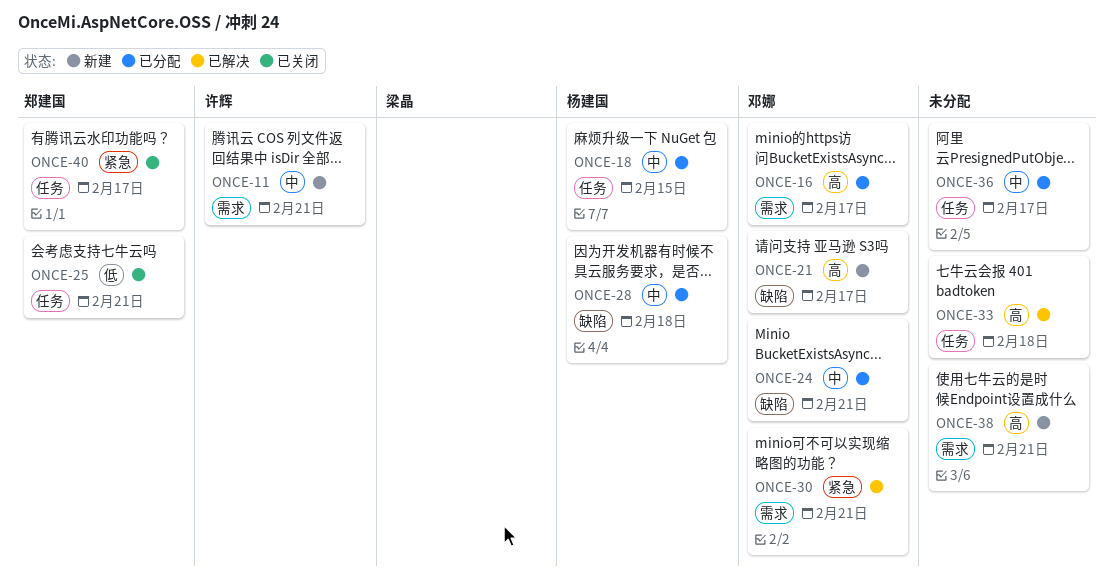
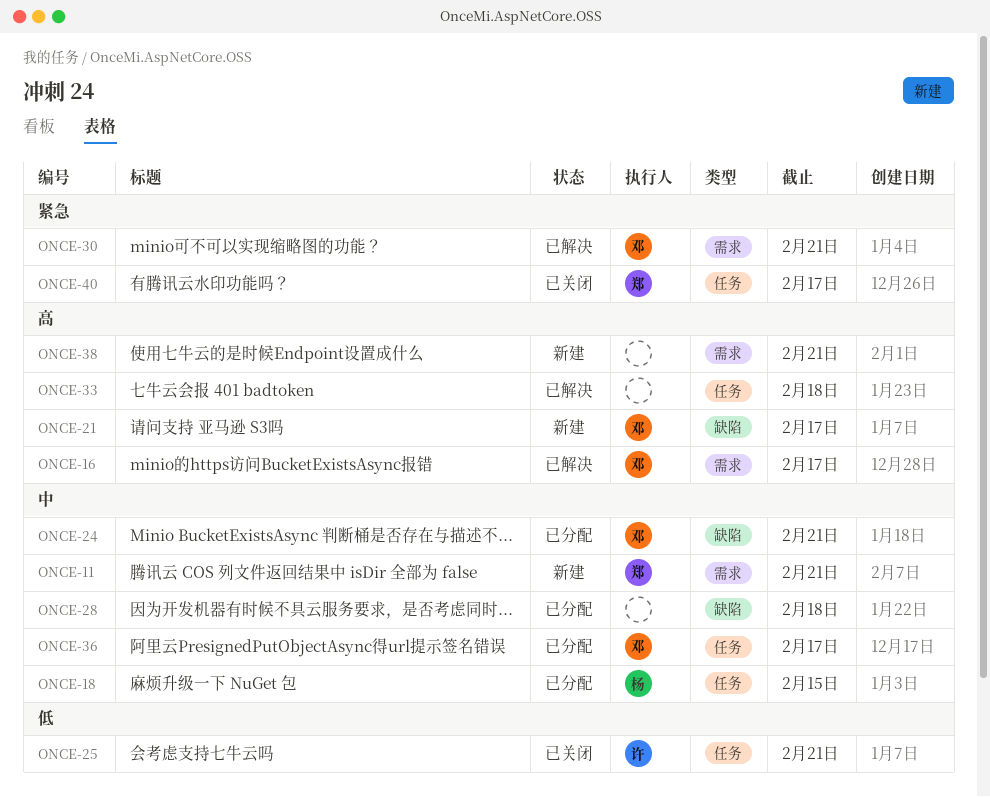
ONCE-11, owner: 许辉 -> 郑建国
ONCE-16, status: 已分配 -> 已解决
ONCE-25, owner: 郑建国 -> 许辉
ONCE-28, owner: 杨建国 -> none
ONCE-36, owner: none -> 邓娜

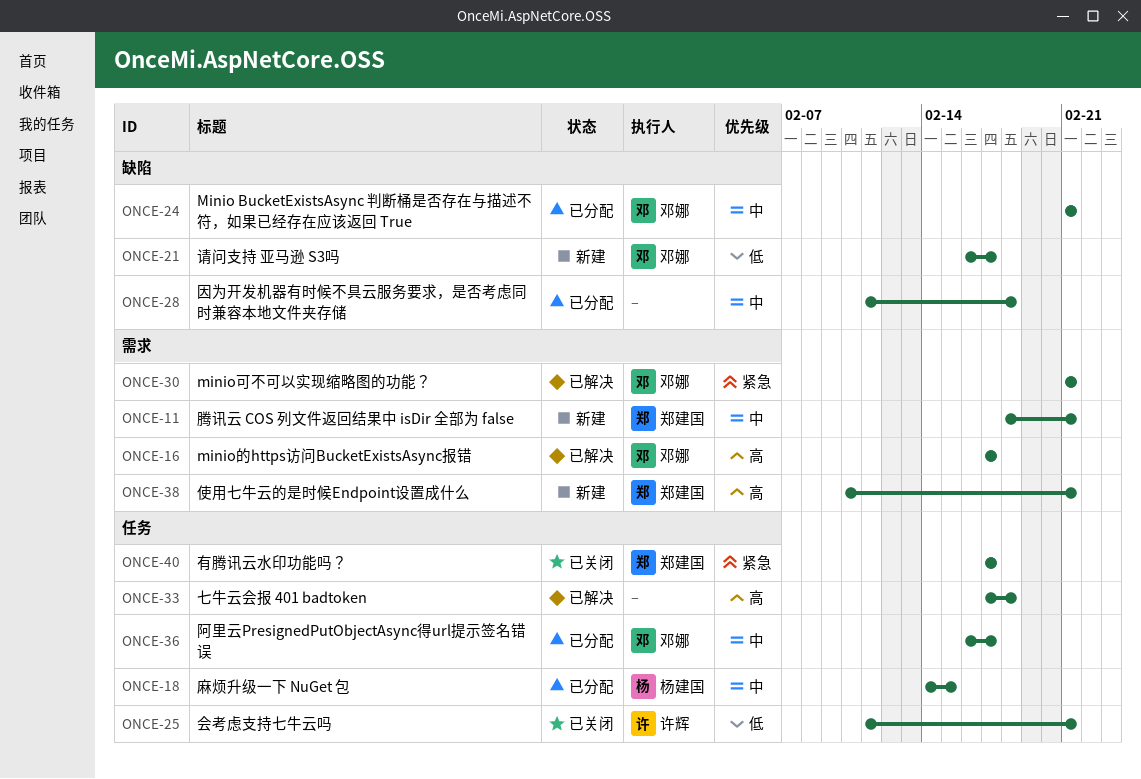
ONCE-21, priority: 高 -> 低
ONCE-38, owner: none -> 郑建国

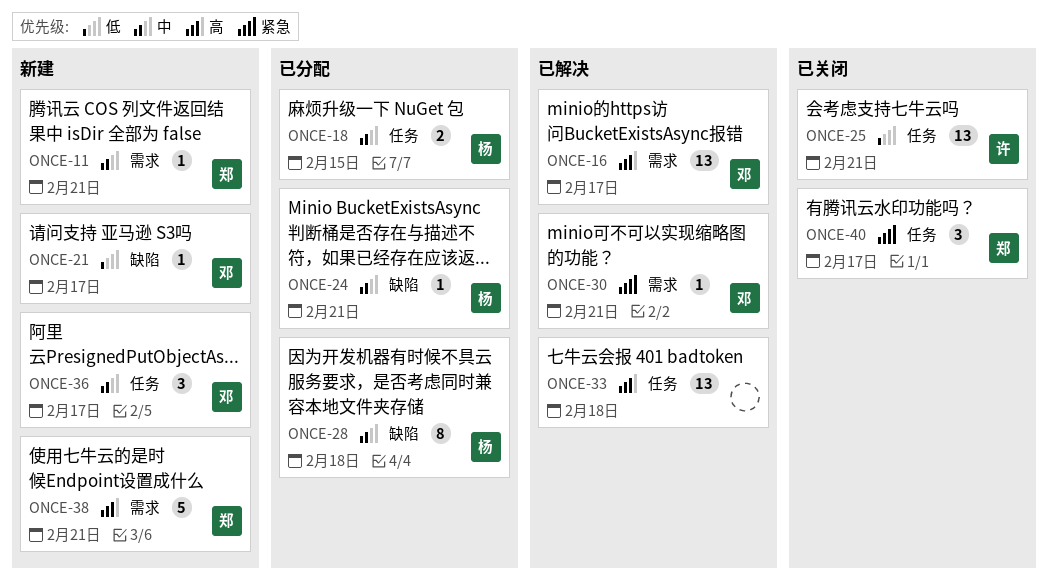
ONCE-24, owner: 邓娜 -> 杨建国
ONCE-28, owner: none -> 杨建国
ONCE-36, status: 已分配 -> 新建

